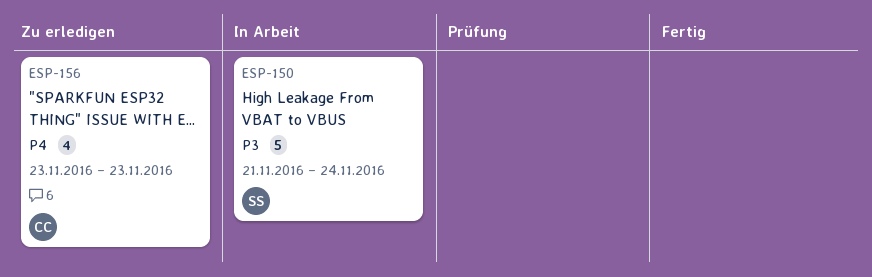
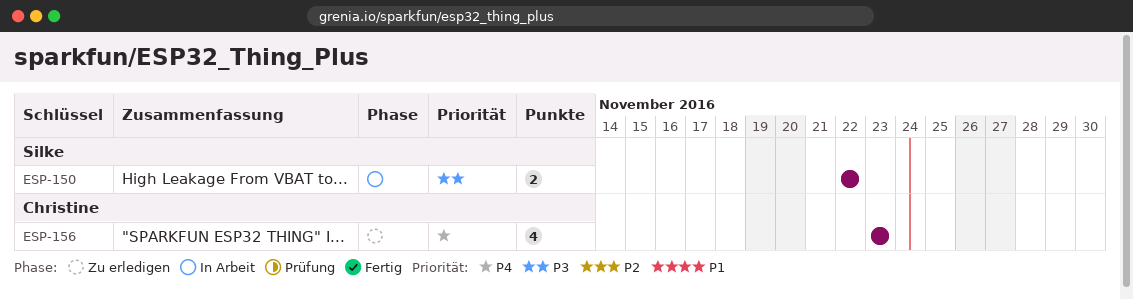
ESP-150, estimate: 5 -> 2
ESP-150, start: Nov 21 -> Nov 22
ESP-150, due: Nov 24 -> Nov 22

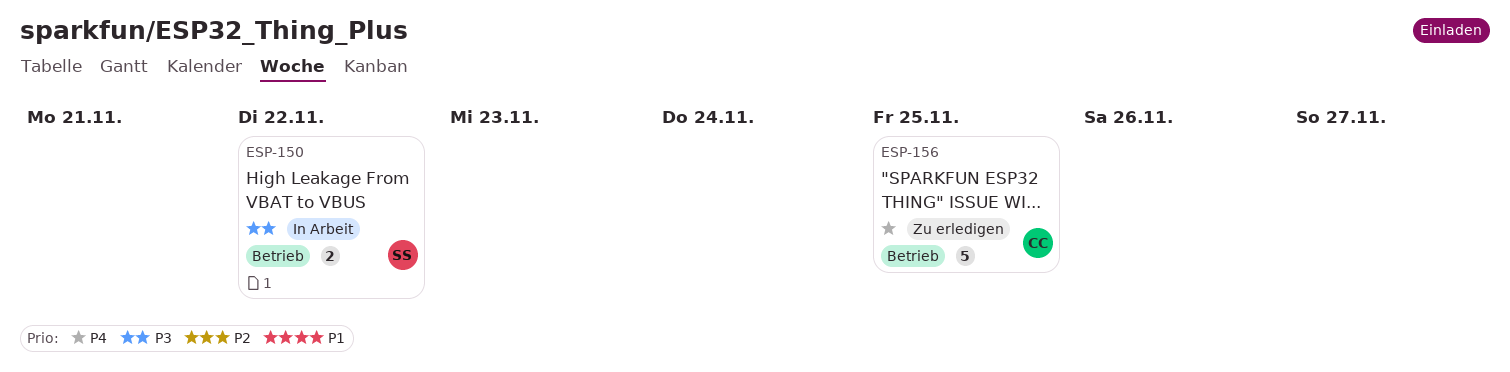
ESP-156, estimate: 4 -> 5
ESP-156, due: Nov 23 -> Nov 25

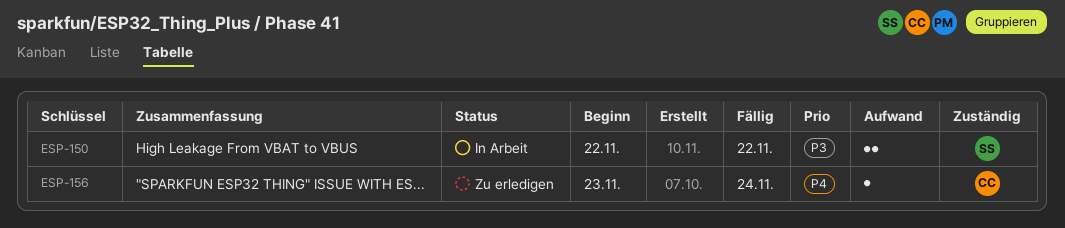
ESP-156, estimate: 5 -> 1
ESP-156, due: Nov 25 -> Nov 24

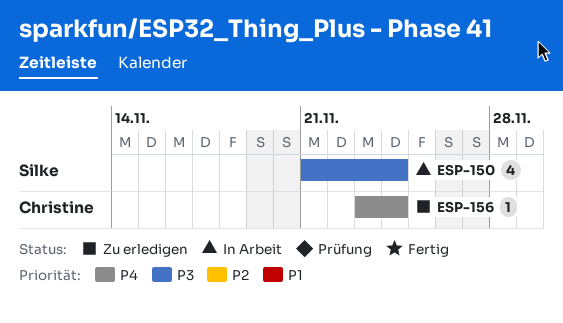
ESP-150, estimate: 2 -> 4
ESP-150, start: Nov 22 -> Nov 21
ESP-150, due: Nov 22 -> Nov 24

